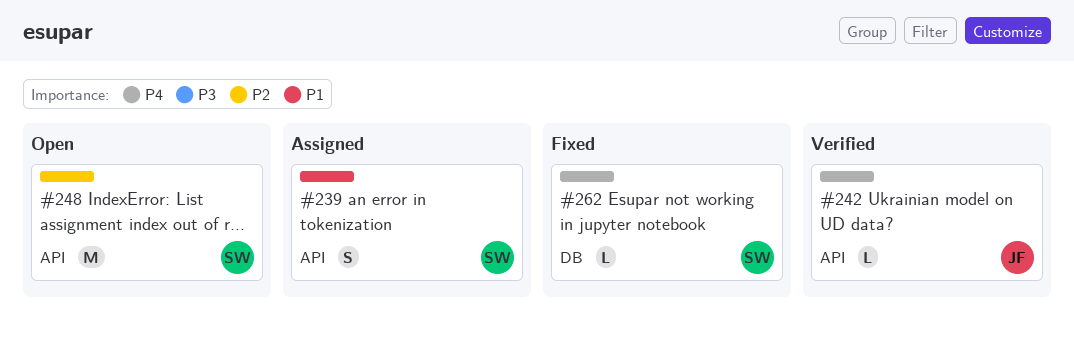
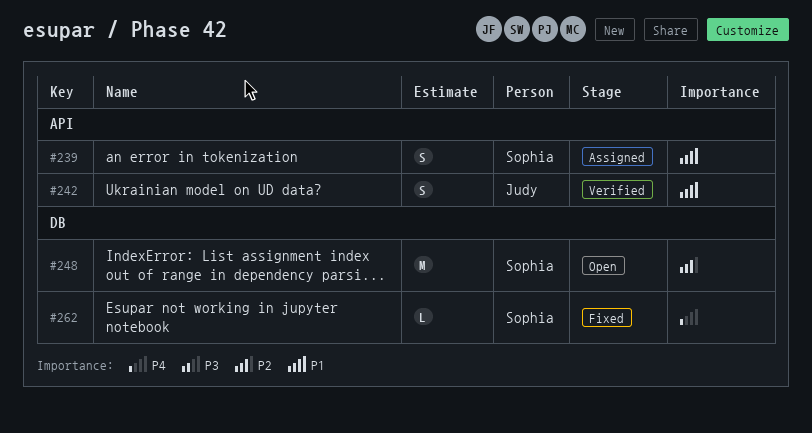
#242, priority: P4 -> P1
#242, estimate: L -> S
#248, label: API -> DB

